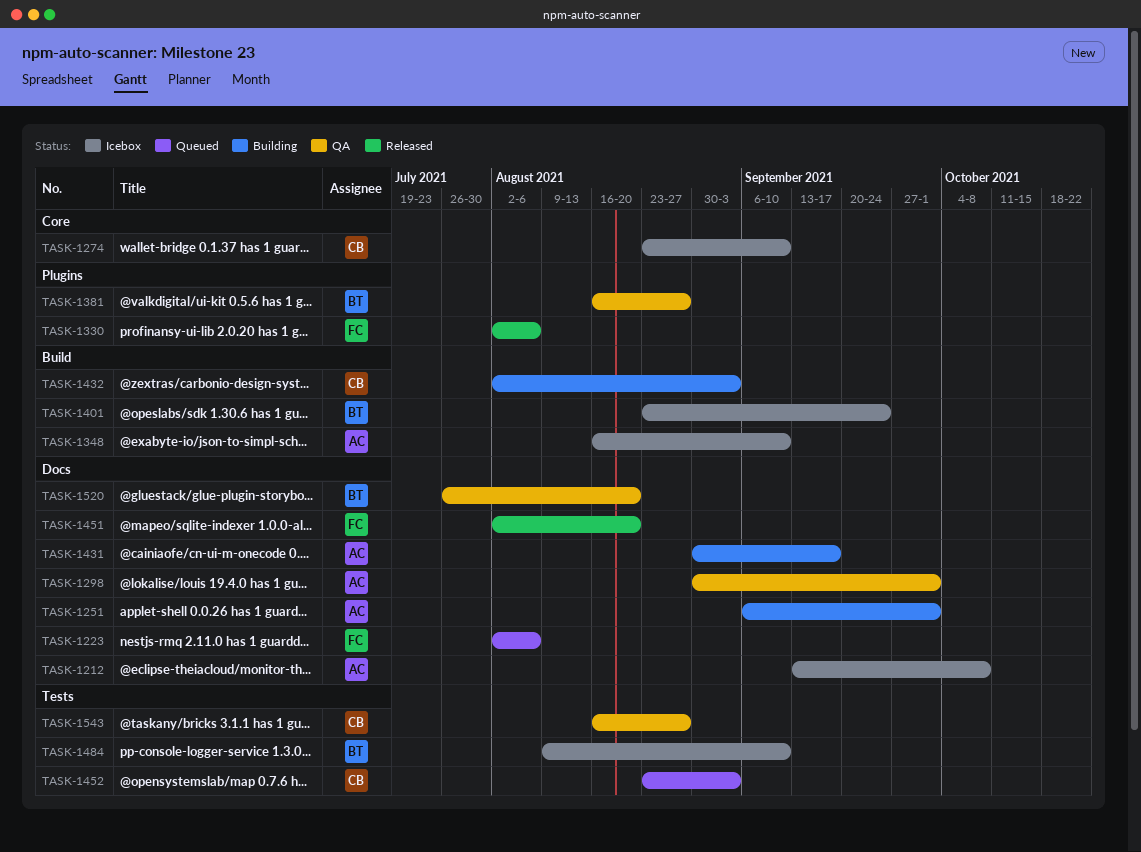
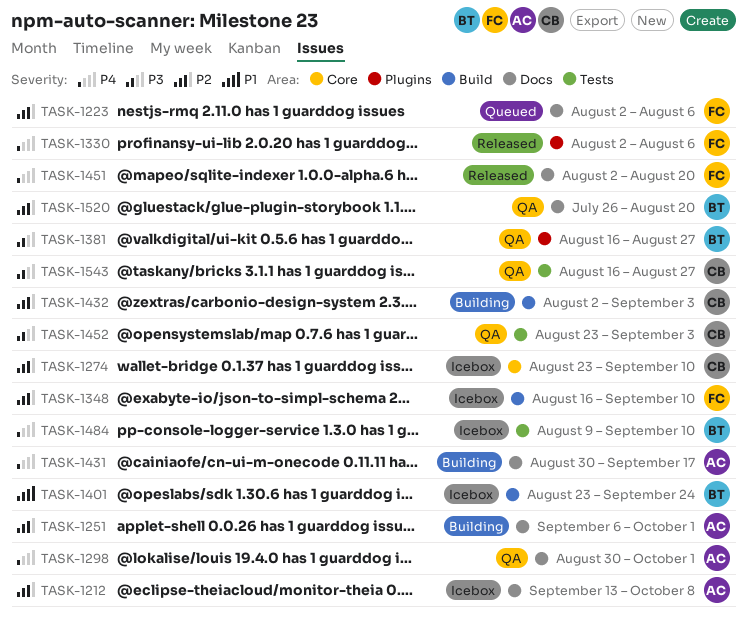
TASK-1348, owner: AC -> FC
TASK-1452, status: Queued -> QA

